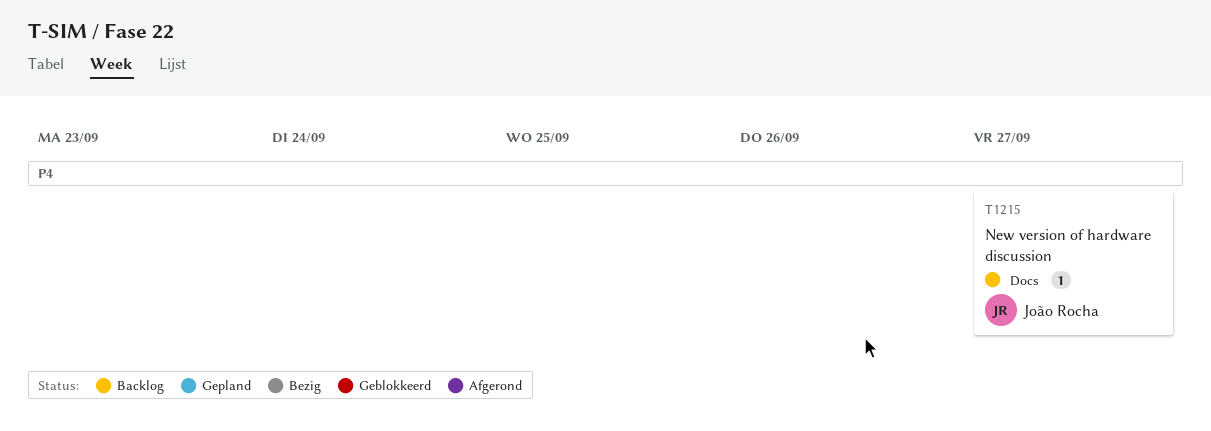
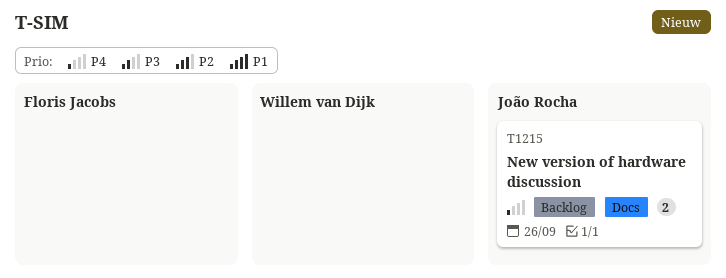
T1215, estimate: 1 -> 2
T1215, due: Sep 27 -> Sep 26

